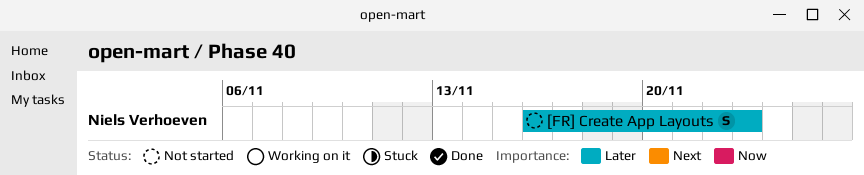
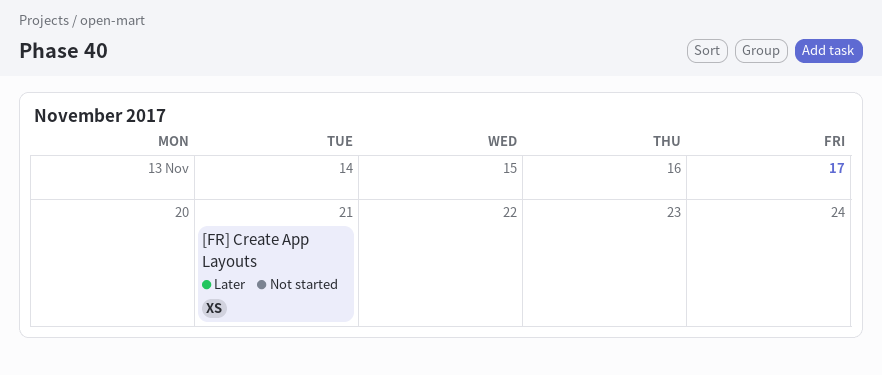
[FR] Create App Layouts, estimate: S -> XS
[FR] Create App Layouts, due: Nov 23 -> Nov 21

